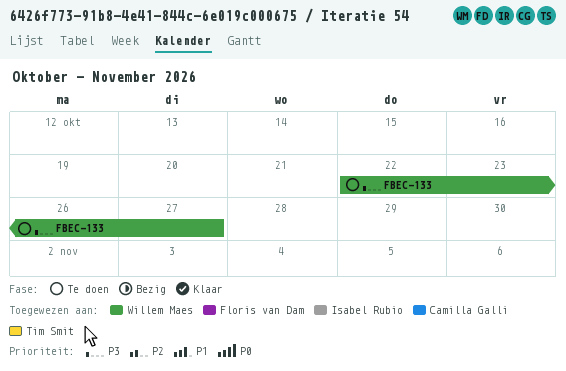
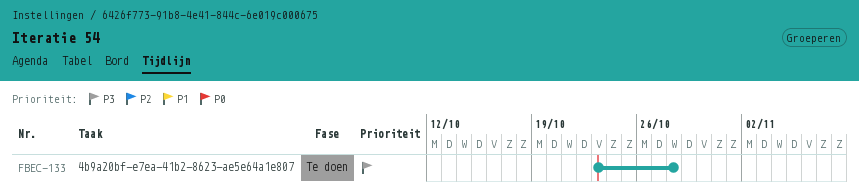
FBEC-133, start: Oct 22 -> Oct 23
FBEC-133, due: Oct 27 -> Oct 28

